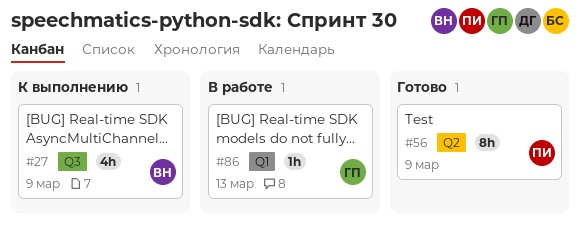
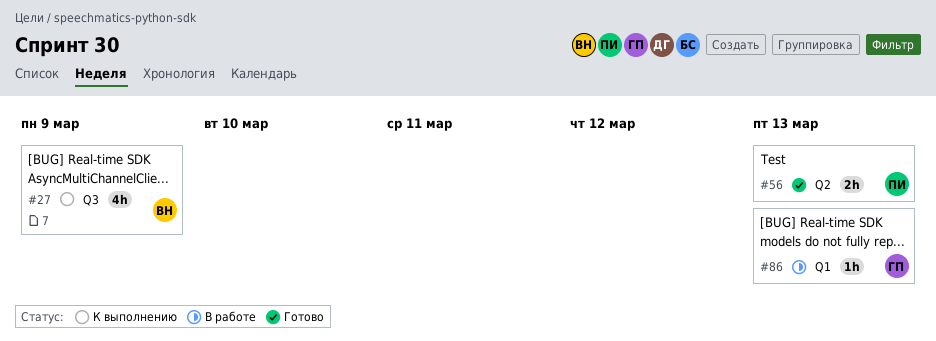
#56, estimate: 8h -> 2h
#56, due: Mar 9 -> Mar 13

